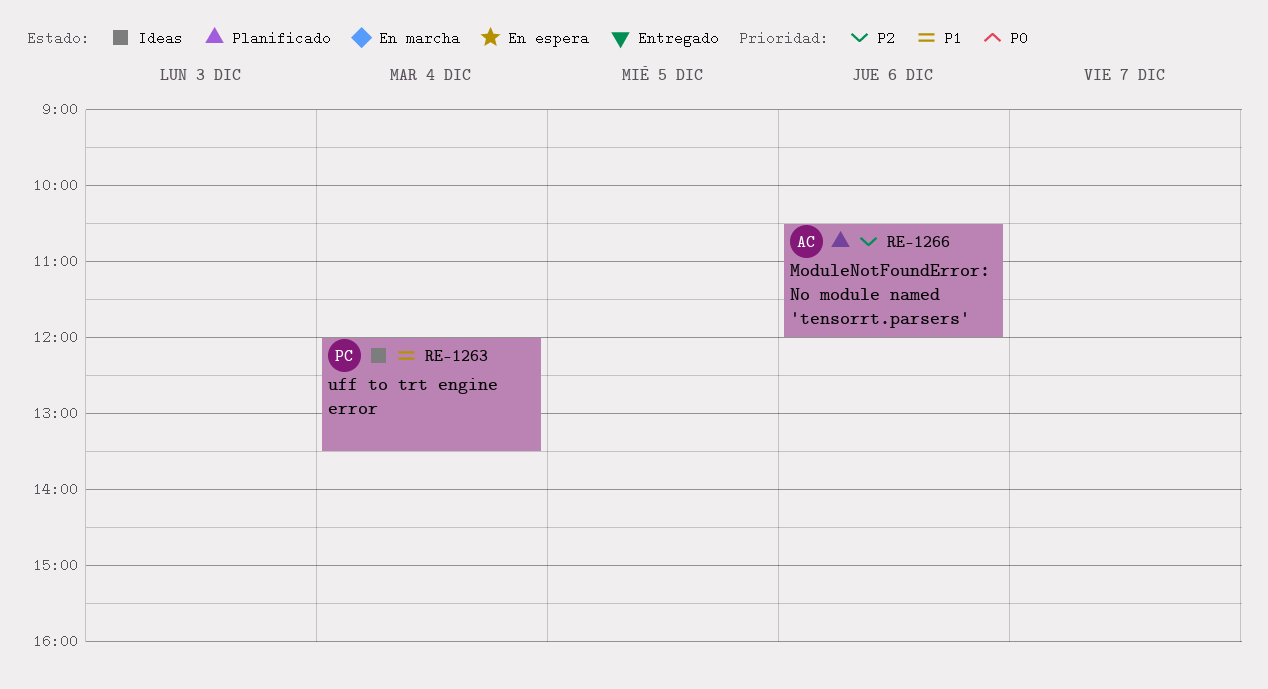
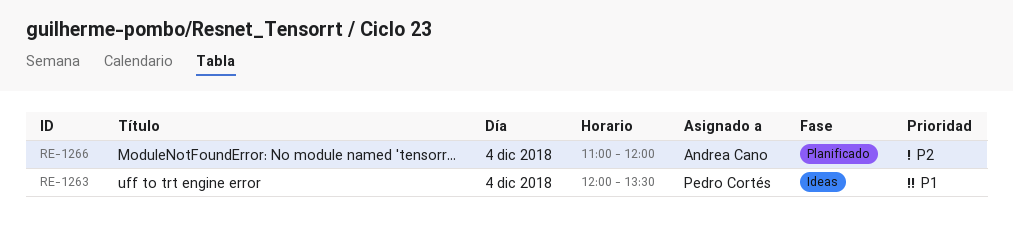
RE-1266, day: Dec 6 -> Dec 4
RE-1266, begins: 10:30 -> 11:00

